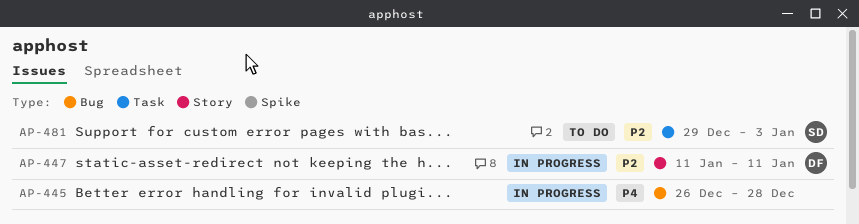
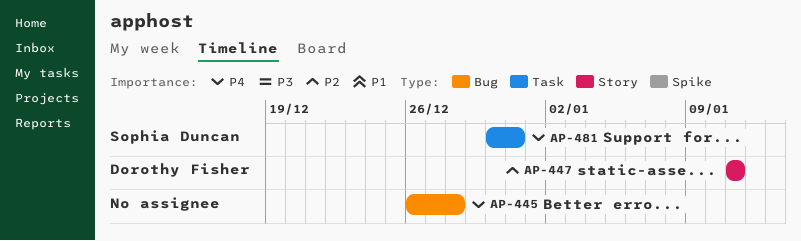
AP-481, priority: P2 -> P4
AP-481, start: Dec 29 -> Dec 30
AP-481, due: Jan 3 -> Dec 31

